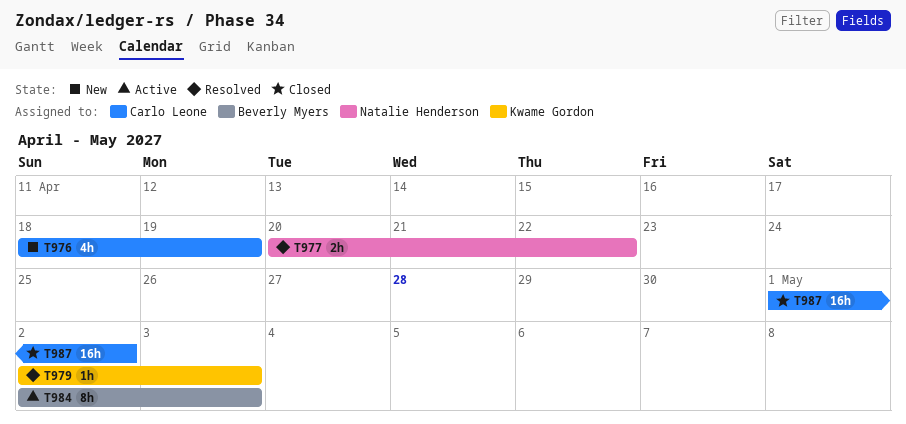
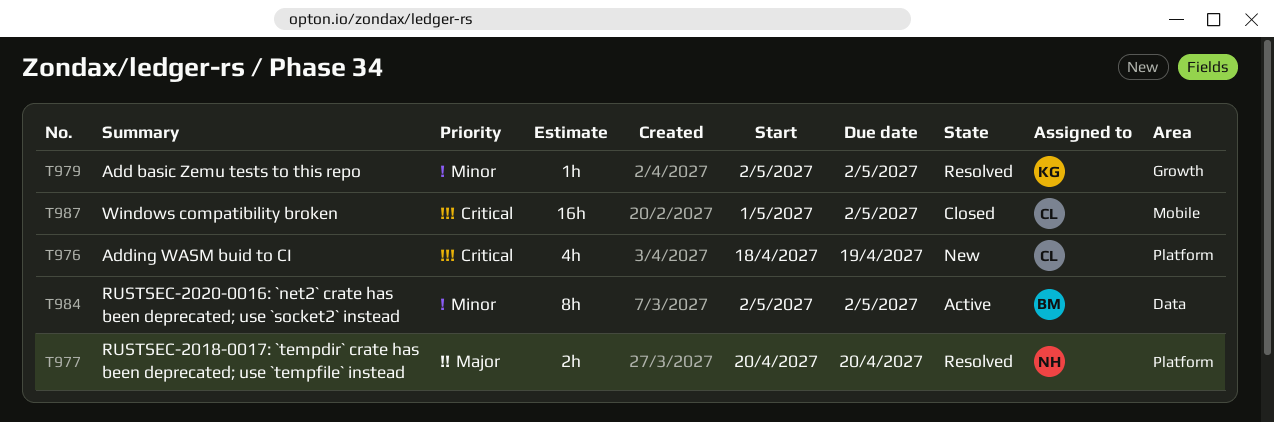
T977, due: Apr 22 -> Apr 20
T979, due: May 3 -> May 2
T984, due: May 3 -> May 2

